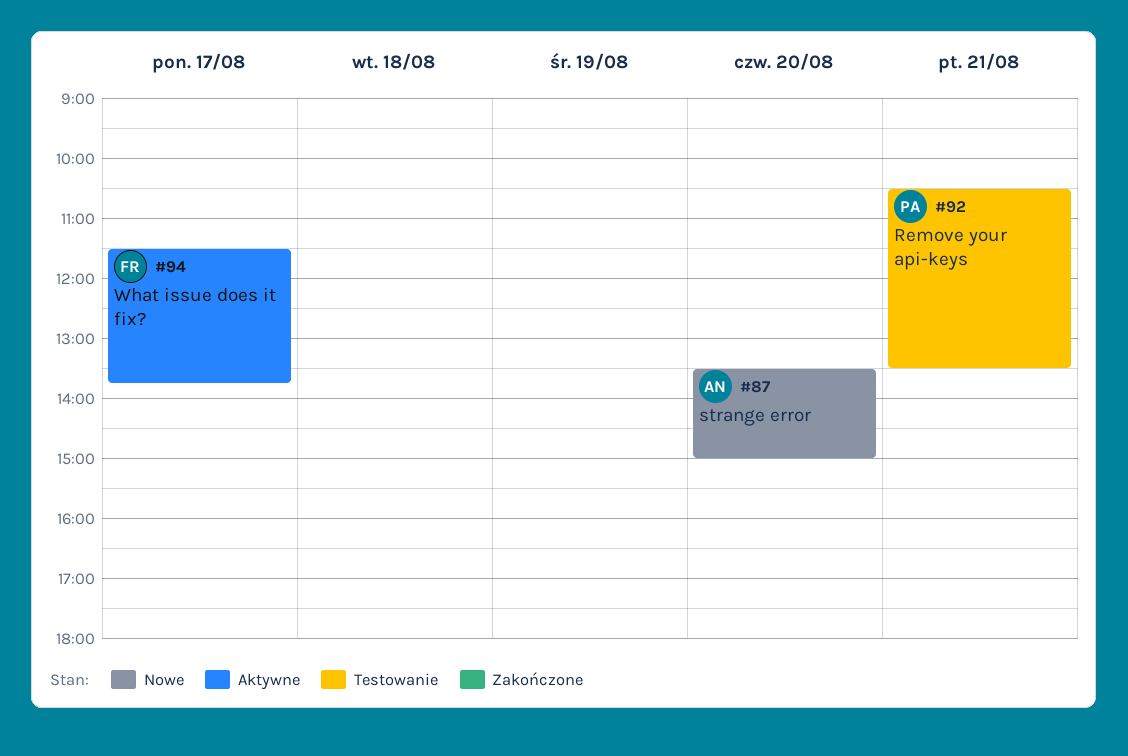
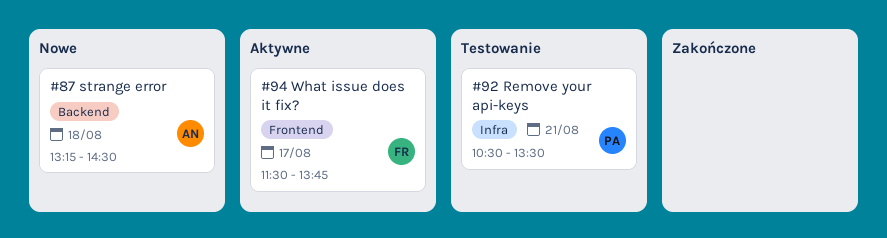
#87, day: Aug 20 -> Aug 18
#87, begins: 13:30 -> 13:15
#87, ends: 15:00 -> 14:30

